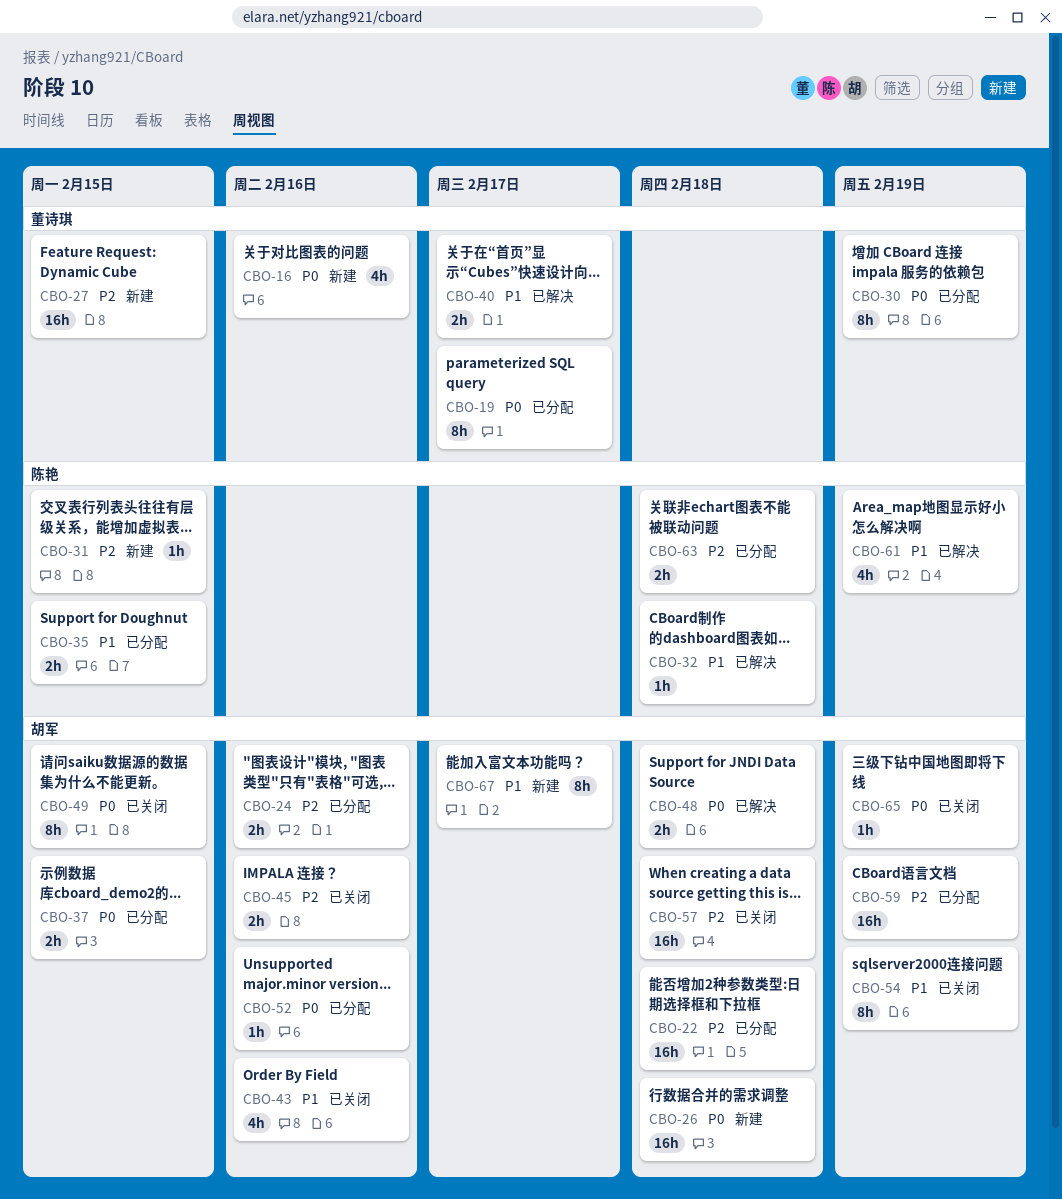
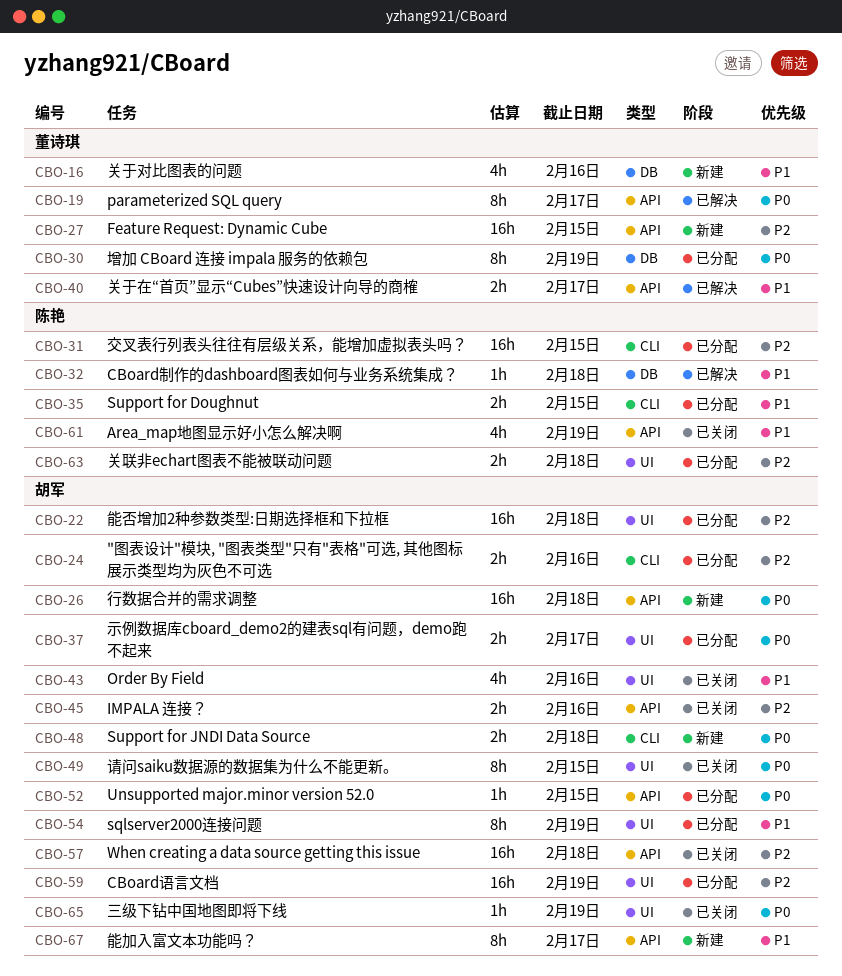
CBO-16, priority: P0 -> P1
CBO-19, status: 已分配 -> 已解决
CBO-31, status: 新建 -> 已分配
CBO-31, estimate: 1h -> 16h
CBO-37, due: Feb 15 -> Feb 17
CBO-48, status: 已解决 -> 新建
CBO-52, due: Feb 16 -> Feb 15
CBO-54, status: 已关闭 -> 已分配
CBO-61, status: 已解决 -> 已关闭

